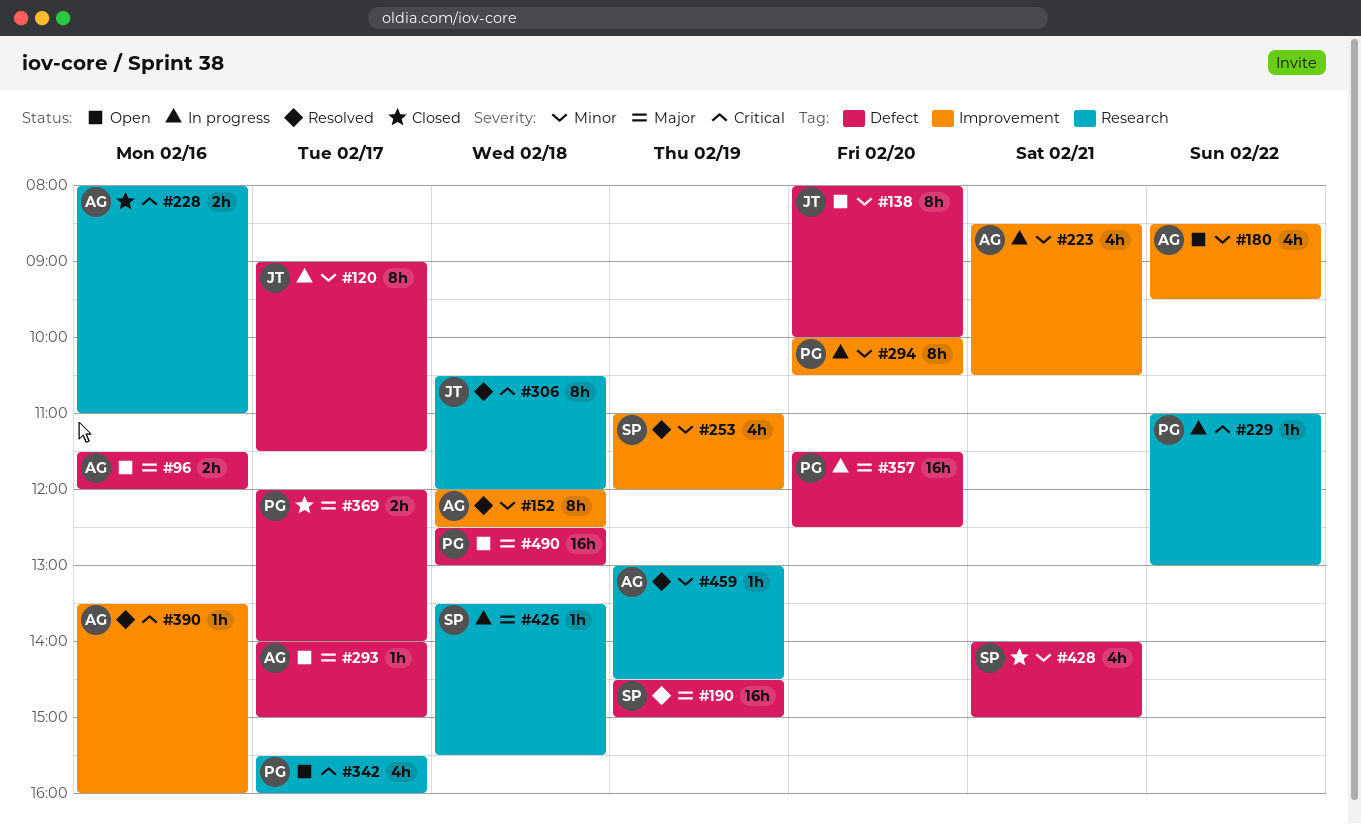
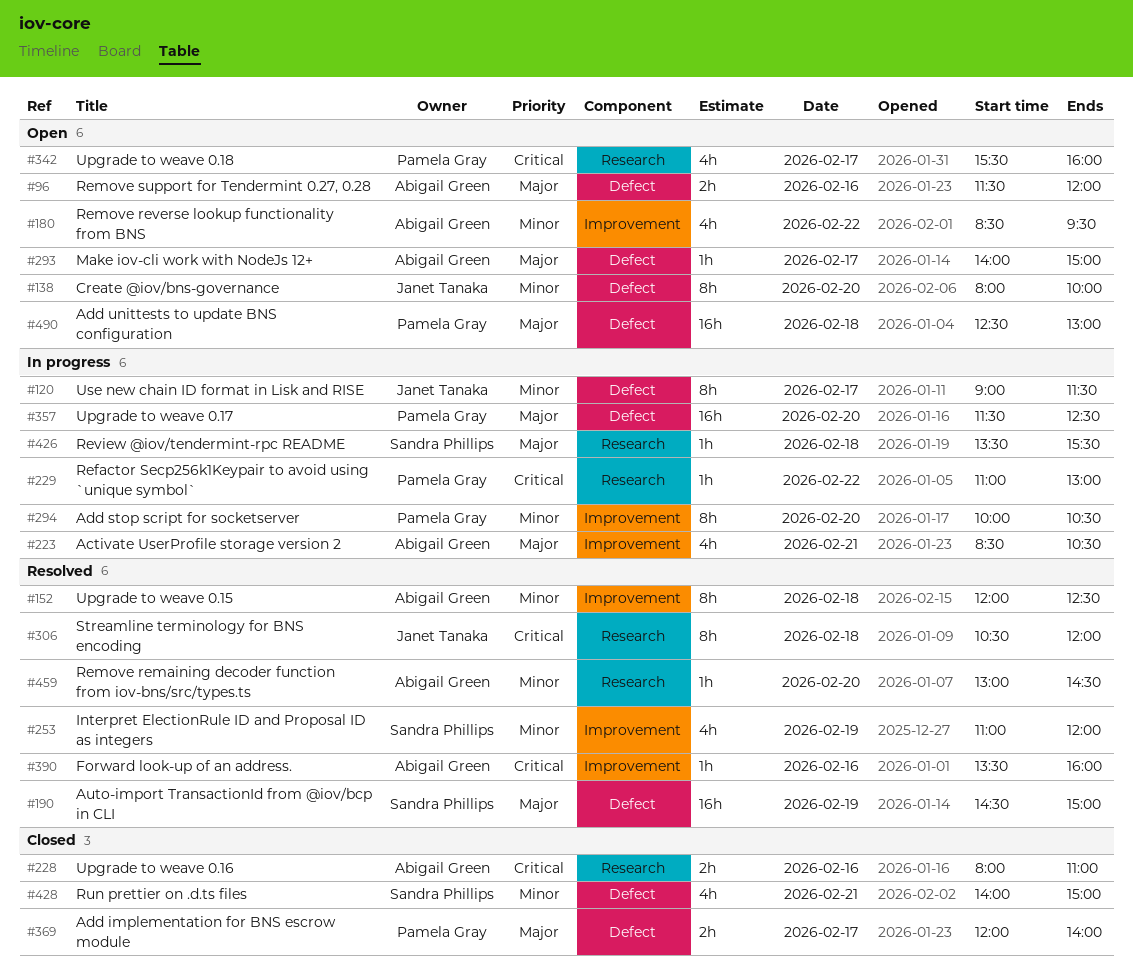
#223, priority: Minor -> Major
#459, day: Feb 19 -> Feb 20

